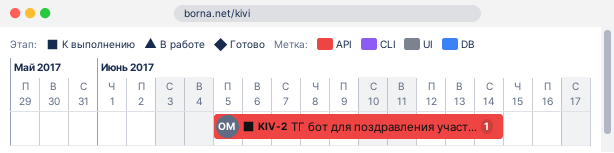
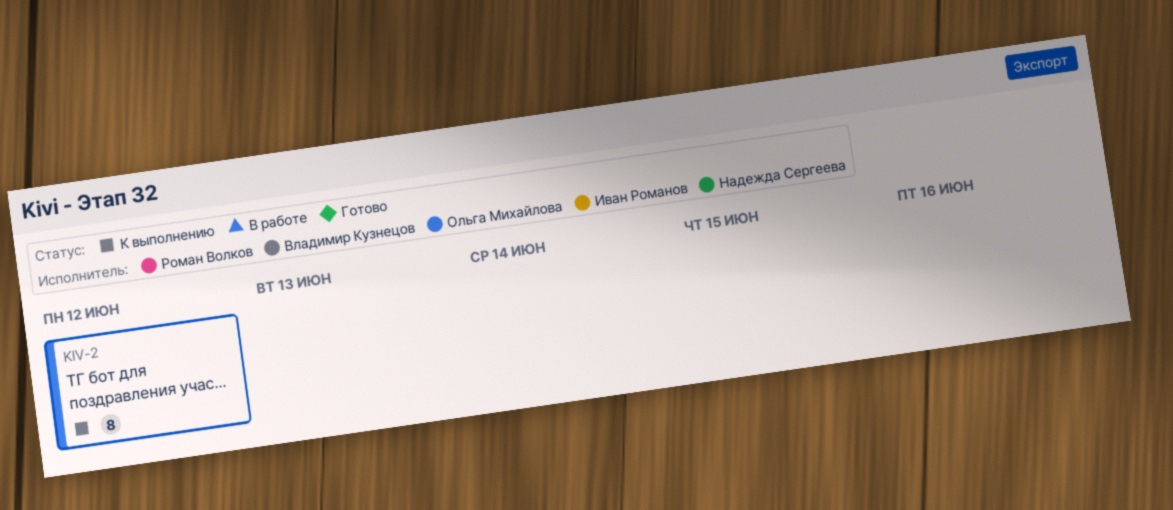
KIV-2, estimate: 1 -> 8
KIV-2, due: Jun 14 -> Jun 12

